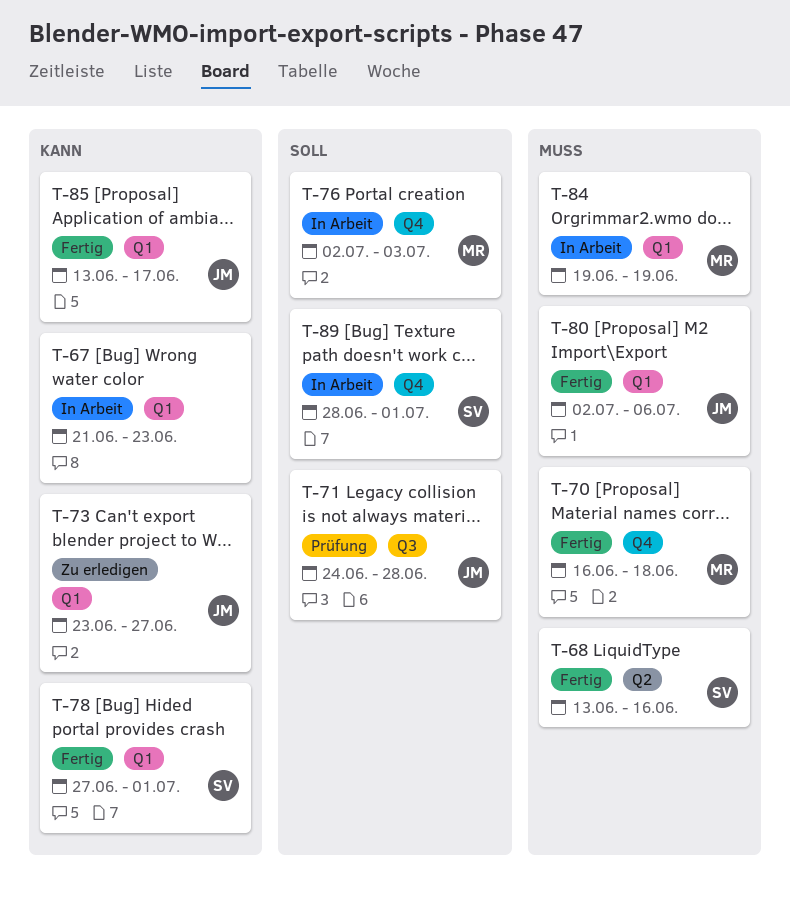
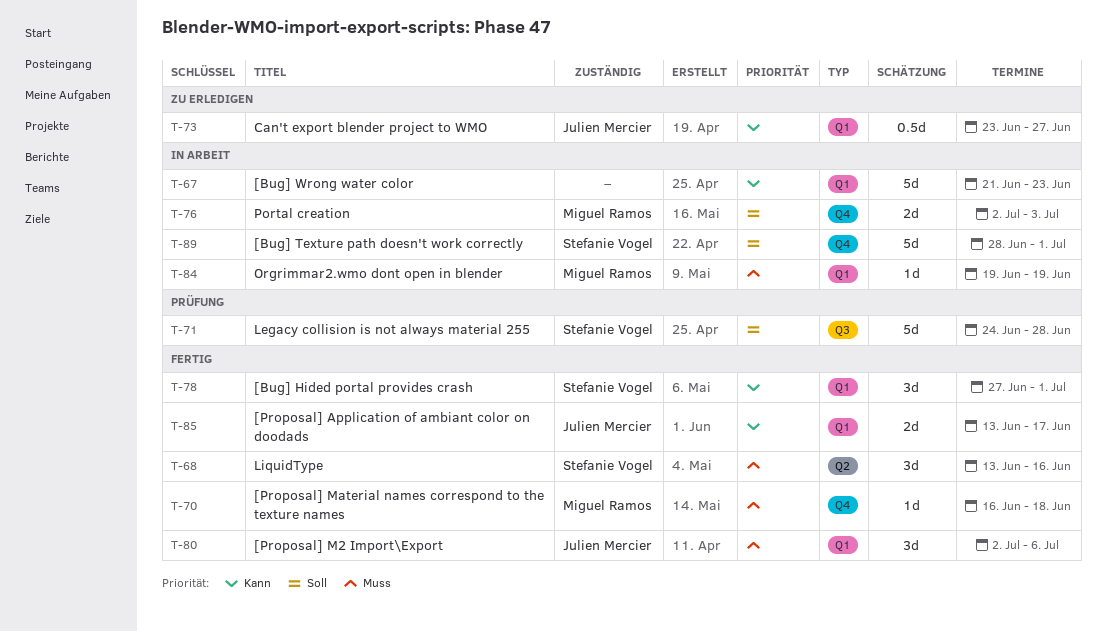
T-71, owner: Julien Mercier -> Stefanie Vogel

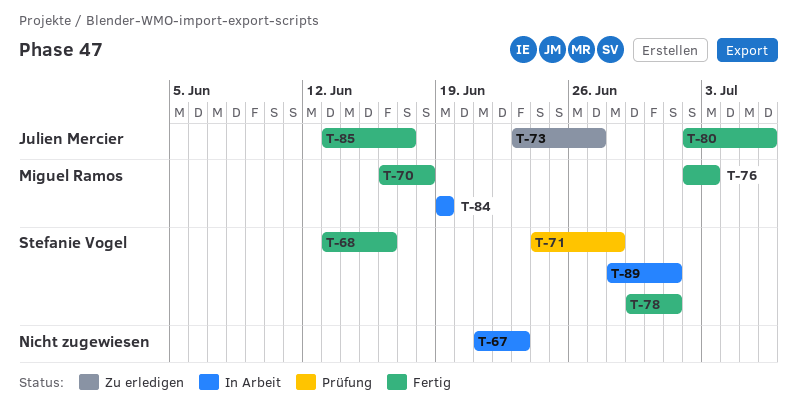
T-76, status: In Arbeit -> Fertig
T-78, start: Jun 27 -> Jun 29

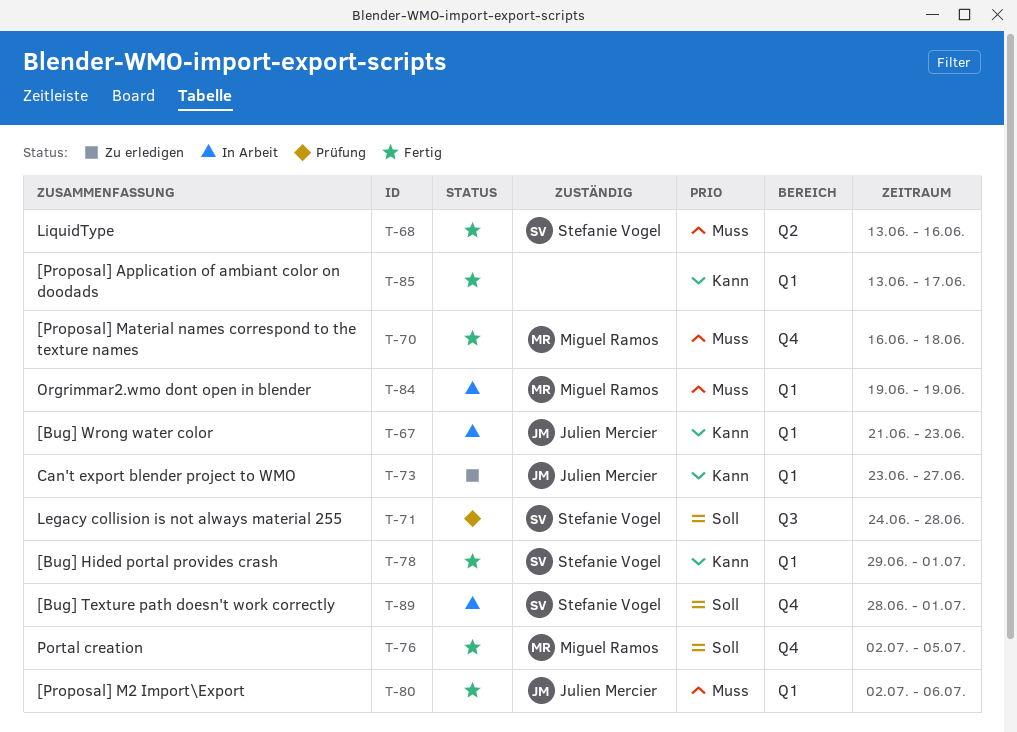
T-67, owner: none -> Julien Mercier
T-76, due: Jul 3 -> Jul 5
T-85, owner: Julien Mercier -> none

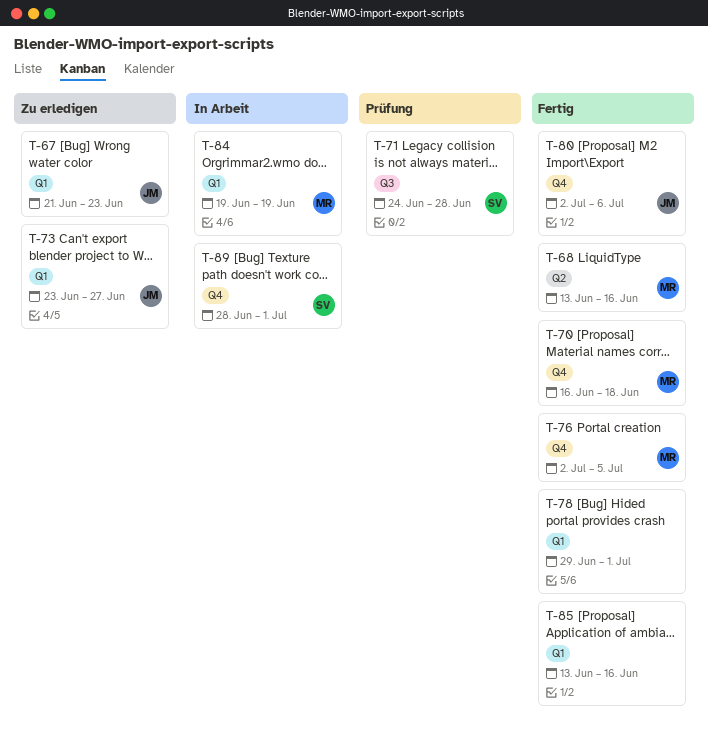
T-67, status: In Arbeit -> Zu erledigen
T-68, owner: Stefanie Vogel -> Miguel Ramos
T-78, owner: Stefanie Vogel -> none
T-80, label: Q1 -> Q4
T-85, due: Jun 17 -> Jun 16

